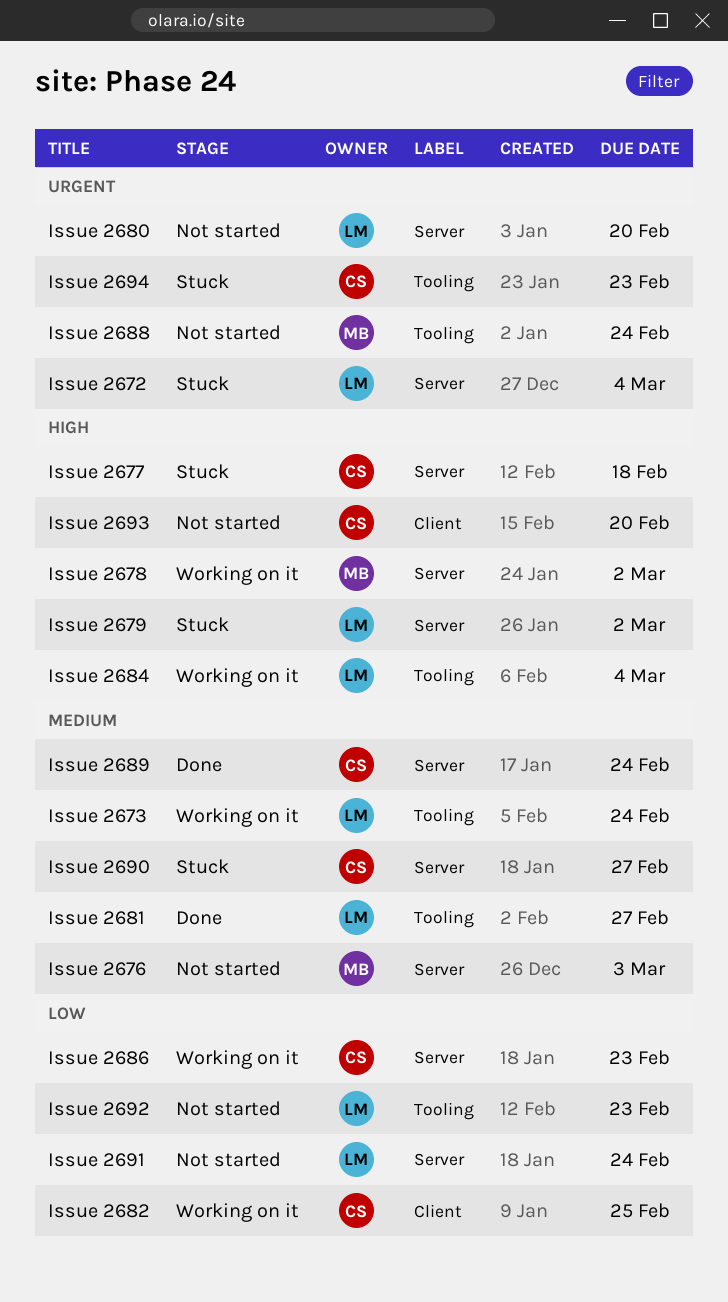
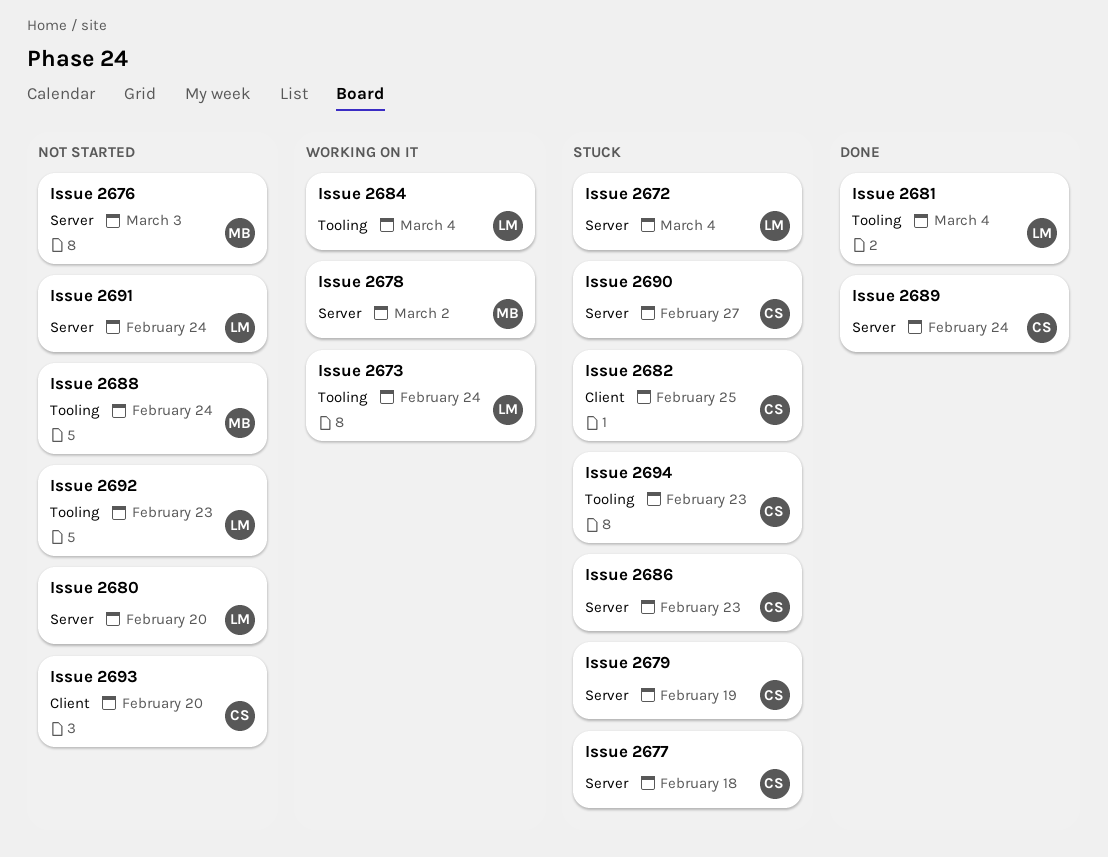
Issue 2679, owner: LM -> CS
Issue 2679, due: Mar 2 -> Feb 19
Issue 2681, due: Feb 27 -> Mar 4
Issue 2682, status: Working on it -> Stuck
Issue 2686, status: Working on it -> Stuck

